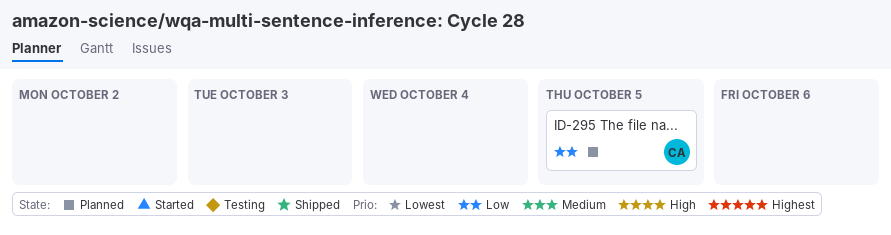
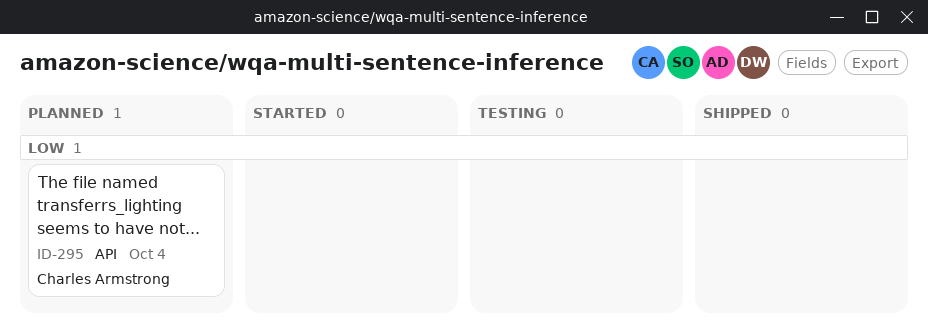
ID-295, due: Oct 5 -> Oct 4

